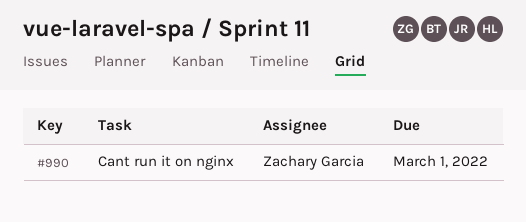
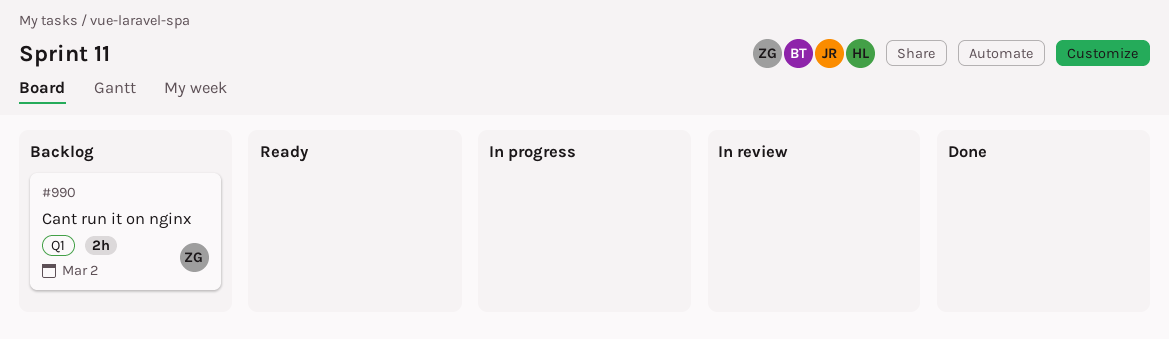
#990, due: Mar 1 -> Mar 2

